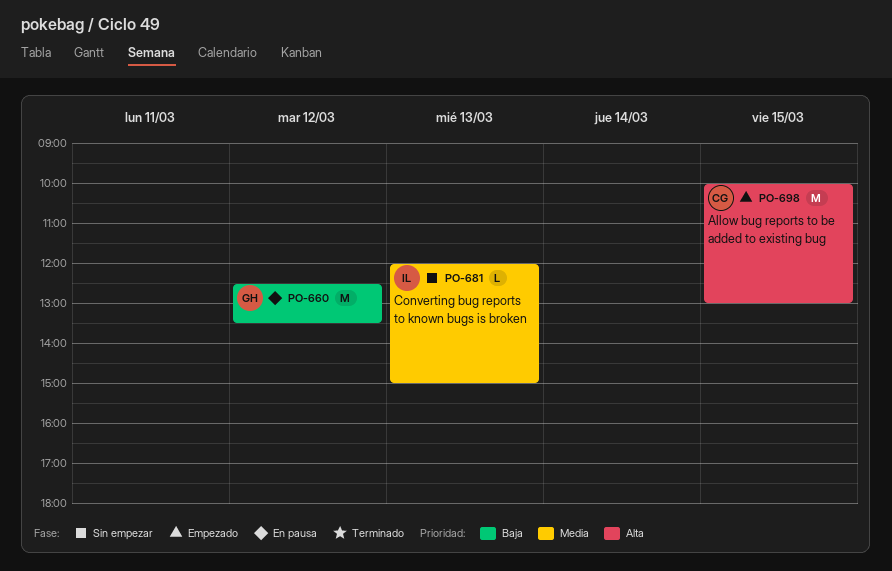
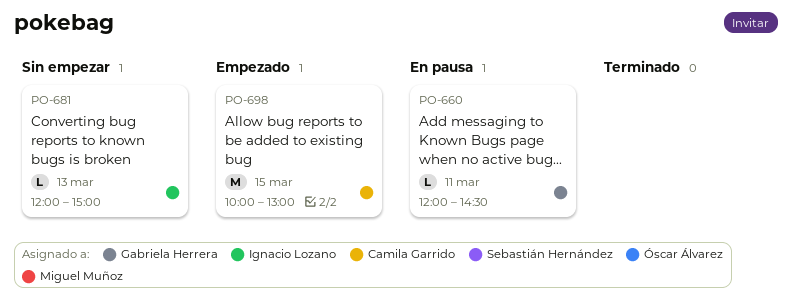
PO-660, estimate: M -> L
PO-660, day: Mar 12 -> Mar 11
PO-660, begins: 12:30 -> 12:00
PO-660, ends: 13:30 -> 14:30

